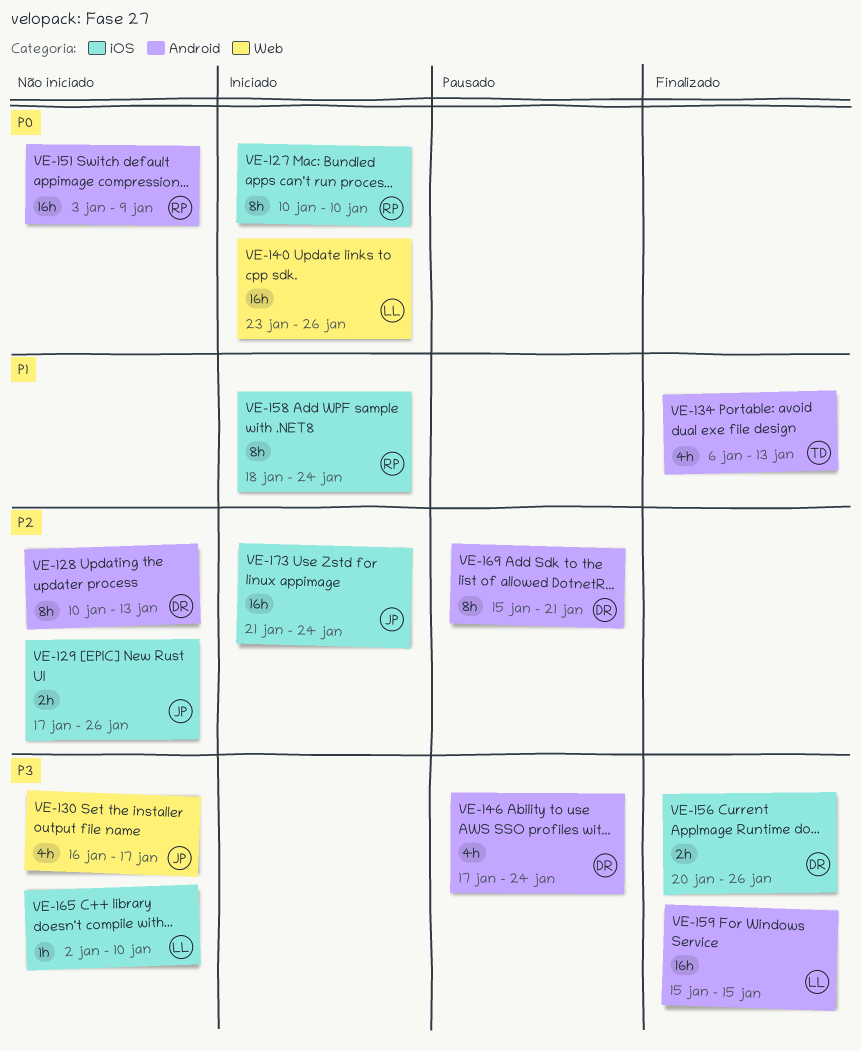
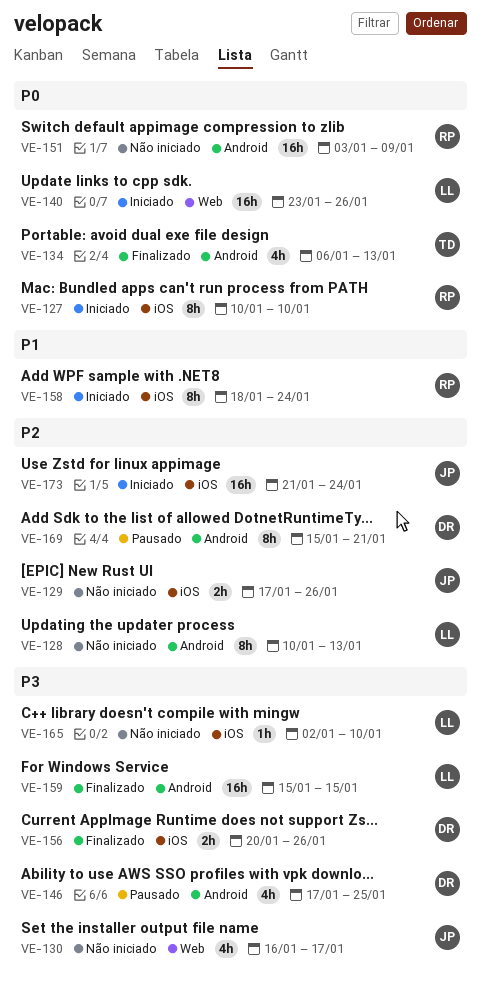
VE-128, owner: DR -> LL
VE-134, priority: P1 -> P0
VE-146, due: Jan 24 -> Jan 25

